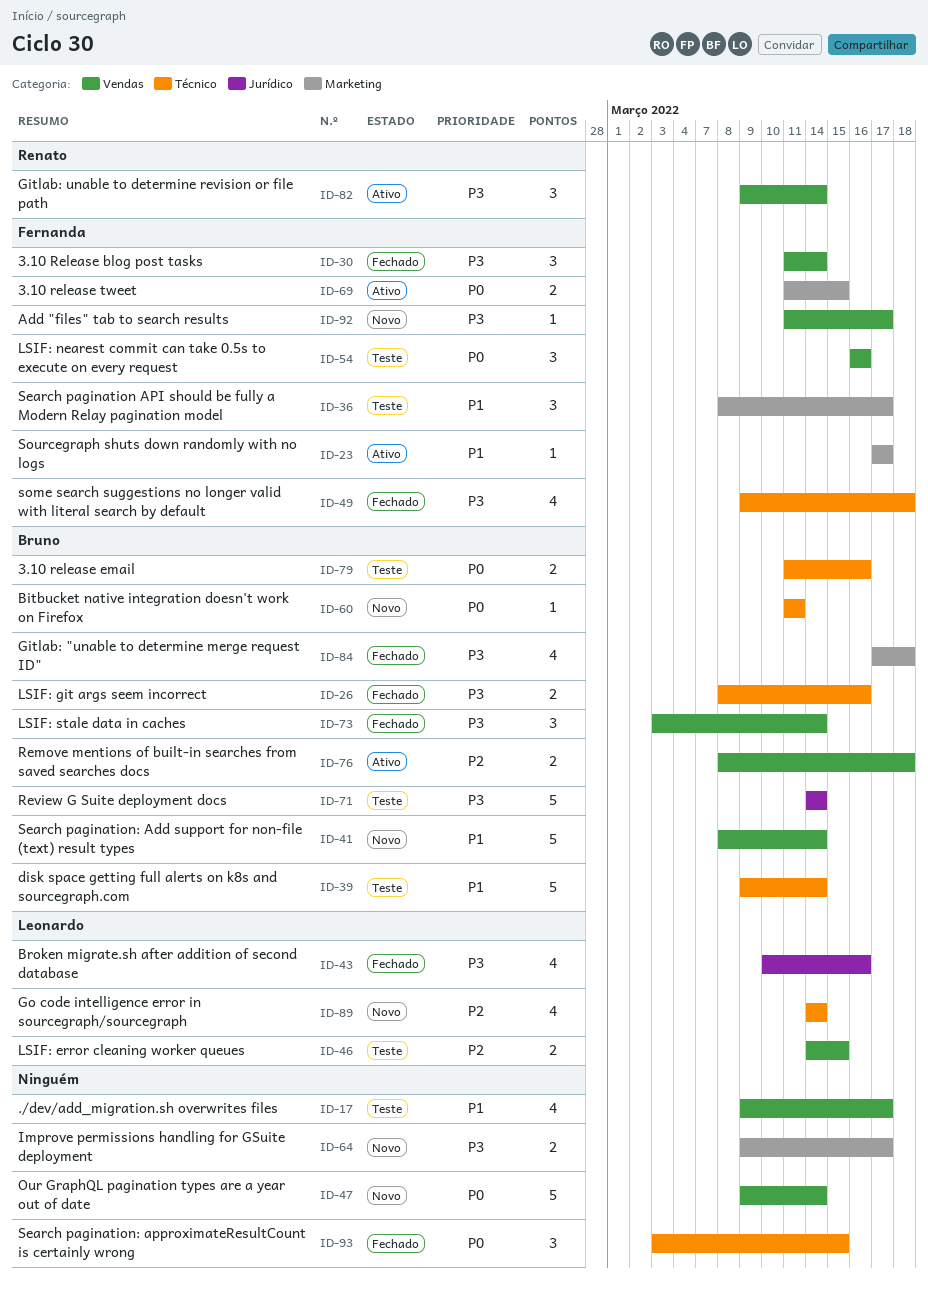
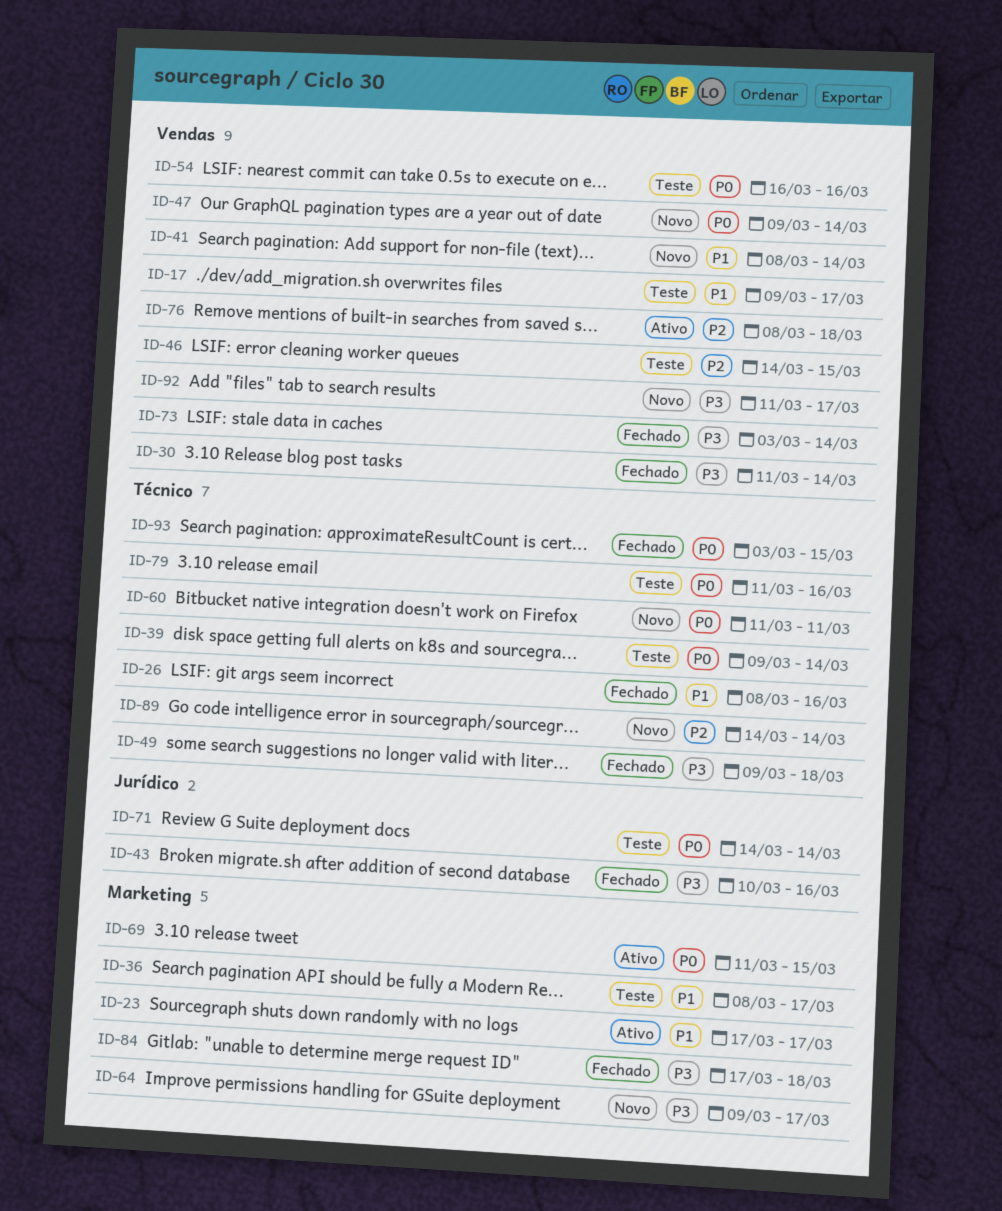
ID-26, priority: P3 -> P1
ID-39, priority: P1 -> P0
ID-71, priority: P3 -> P0
ID-82: present -> none

